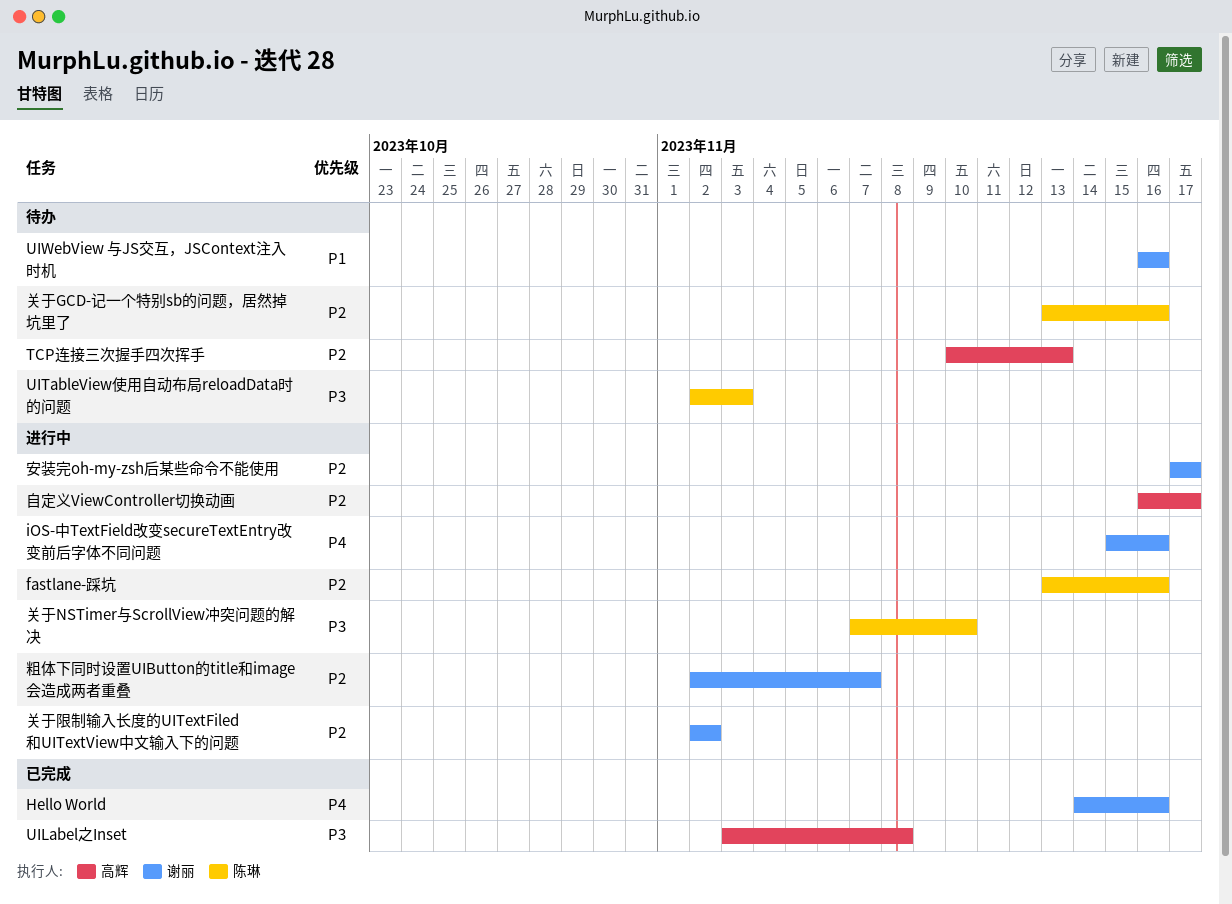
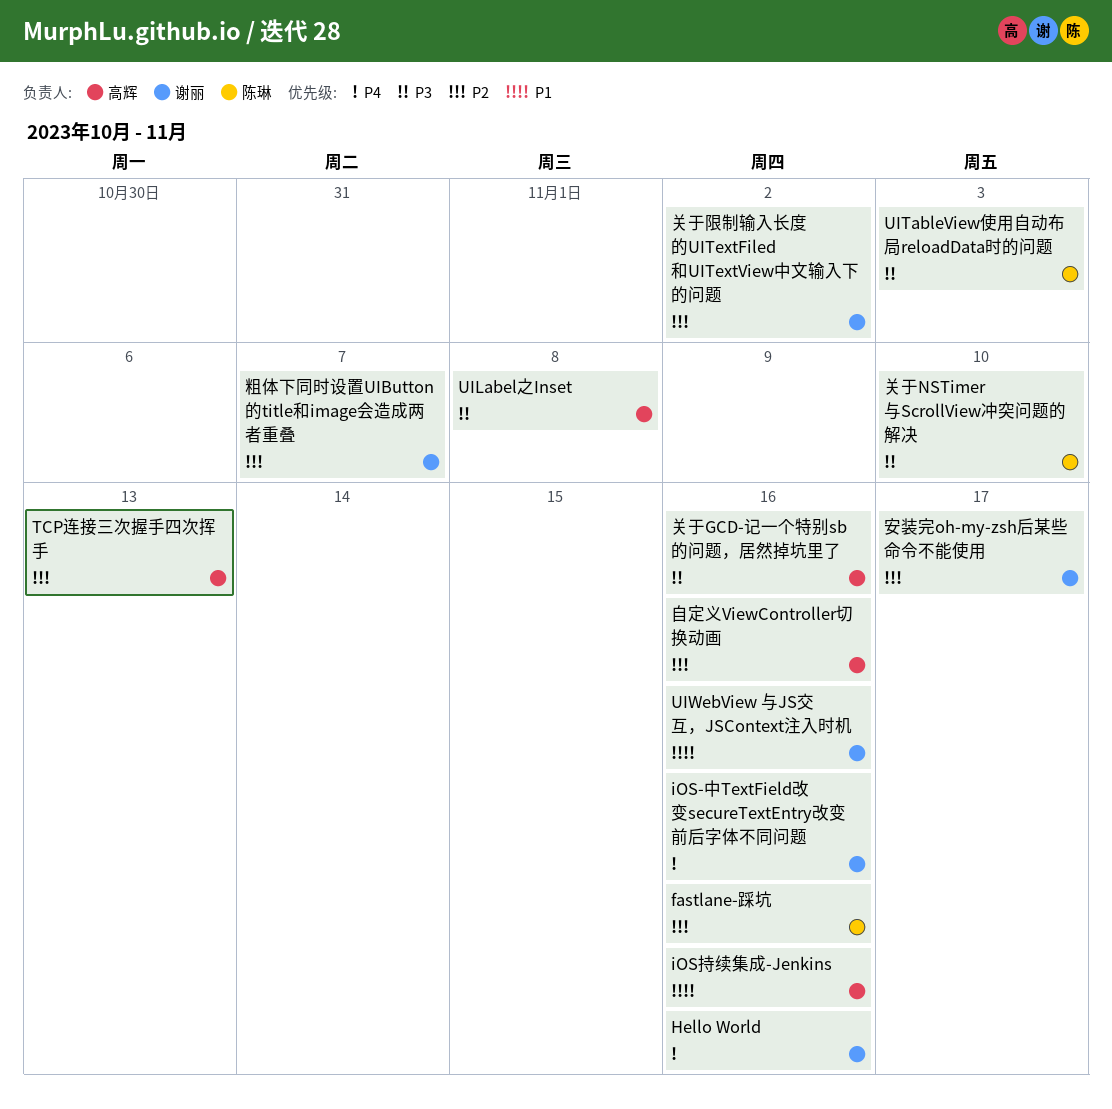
iOS持续集成-Jenkins: none -> present
关于GCD-记一个特别sb的问题，居然掉坑里了, owner: 陈琳 -> 高辉
关于GCD-记一个特别sb的问题，居然掉坑里了, priority: P2 -> P3
自定义ViewController切换动画, due: Nov 17 -> Nov 16

